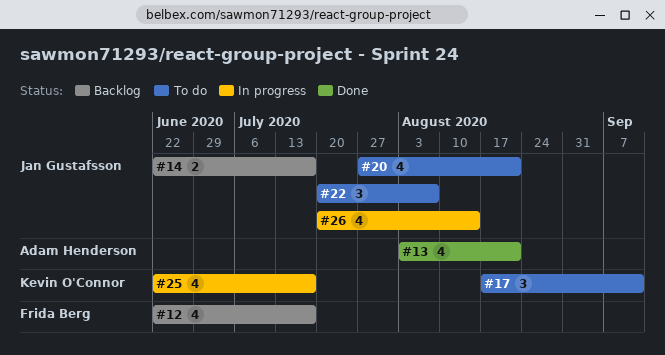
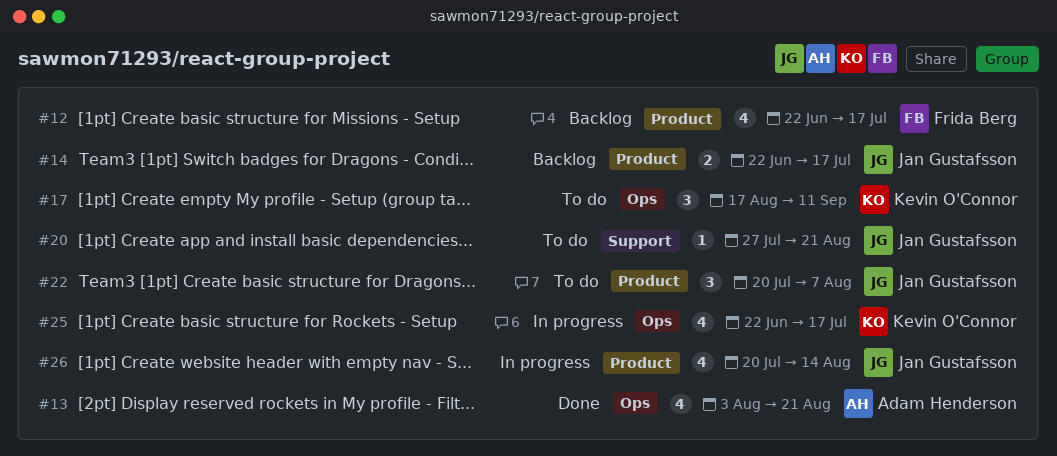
#20, estimate: 4 -> 1

